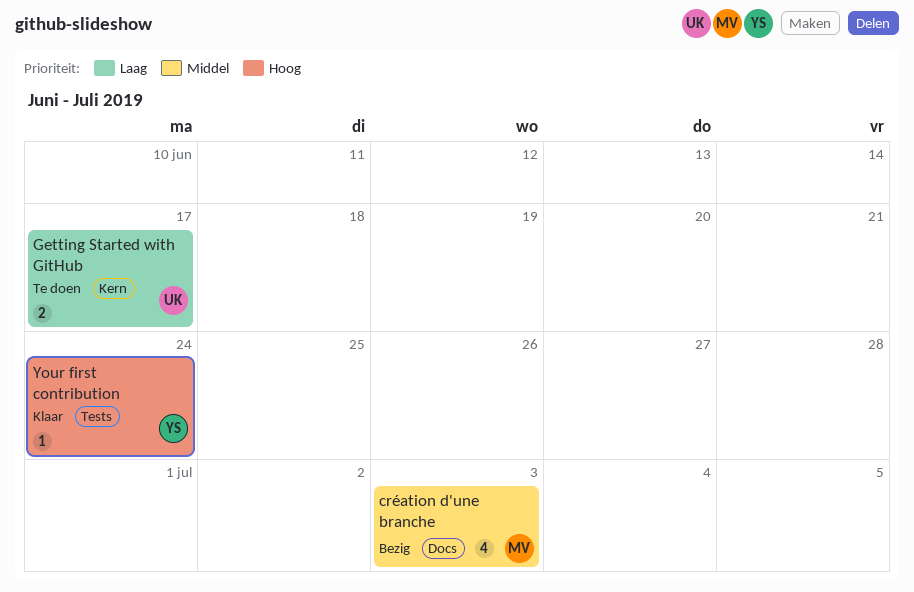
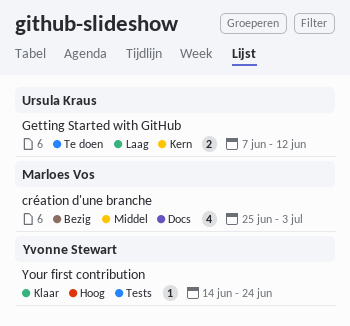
Getting Started with GitHub, due: Jun 17 -> Jun 12

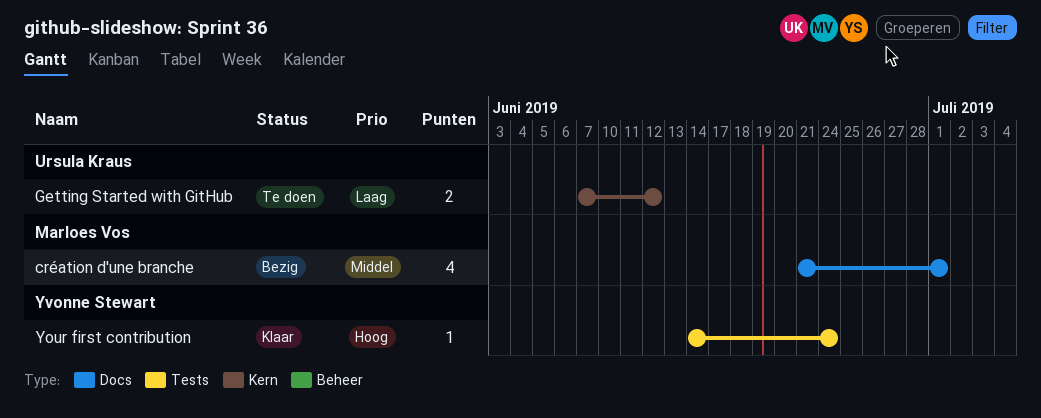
création d'une branche, start: Jun 25 -> Jun 21
création d'une branche, due: Jul 3 -> Jul 1

